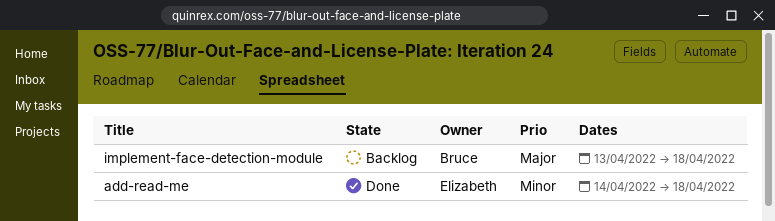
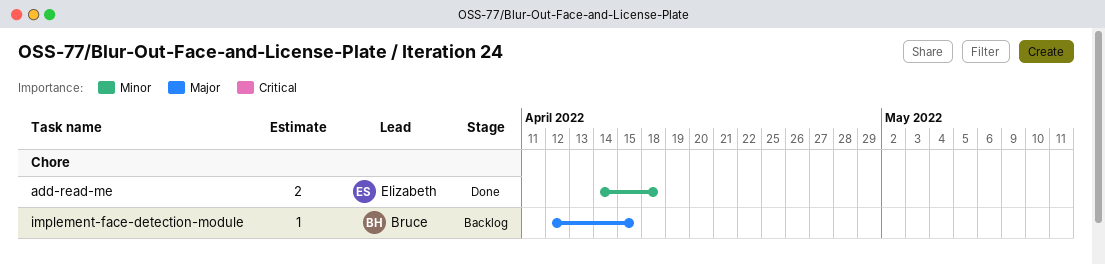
implement-face-detection-module, start: Apr 13 -> Apr 12
implement-face-detection-module, due: Apr 18 -> Apr 15

